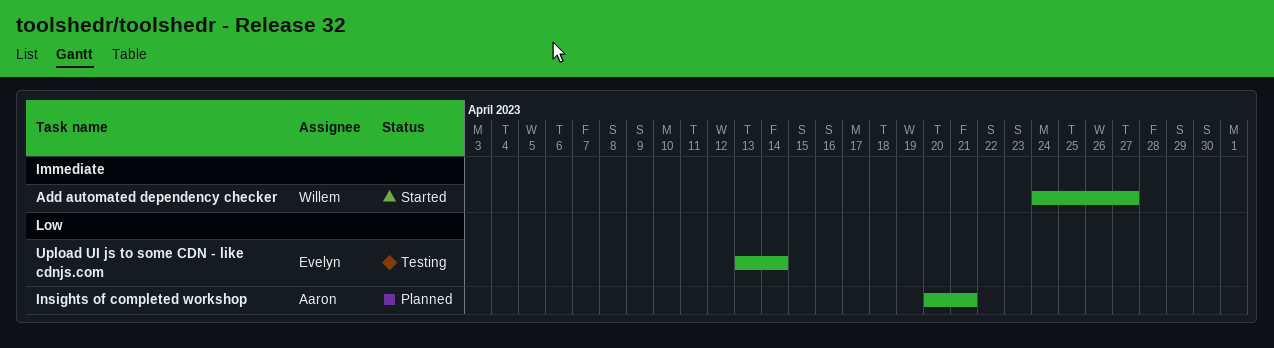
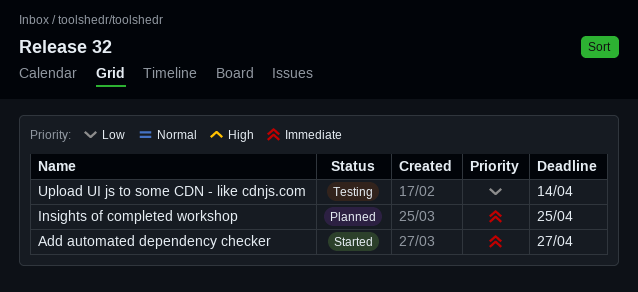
Insights of completed workshop, priority: Low -> Immediate
Insights of completed workshop, due: Apr 21 -> Apr 25

